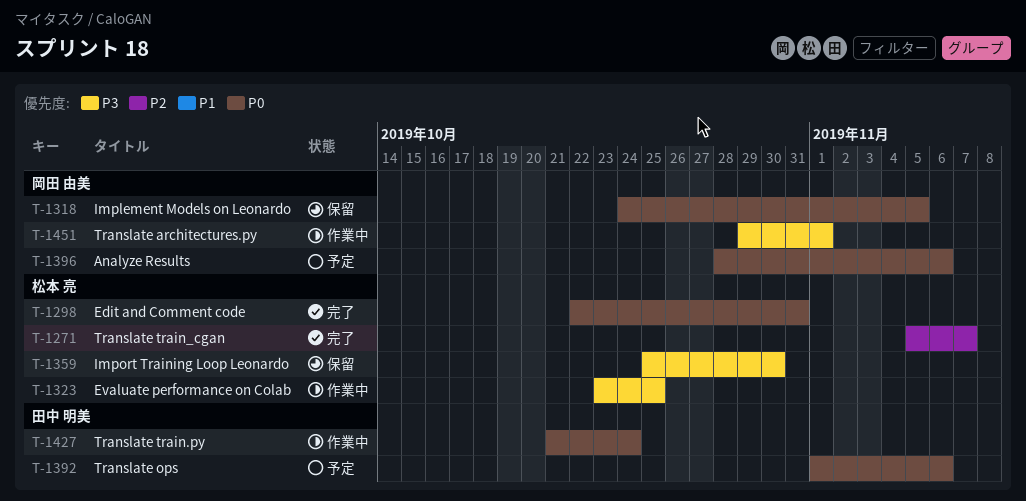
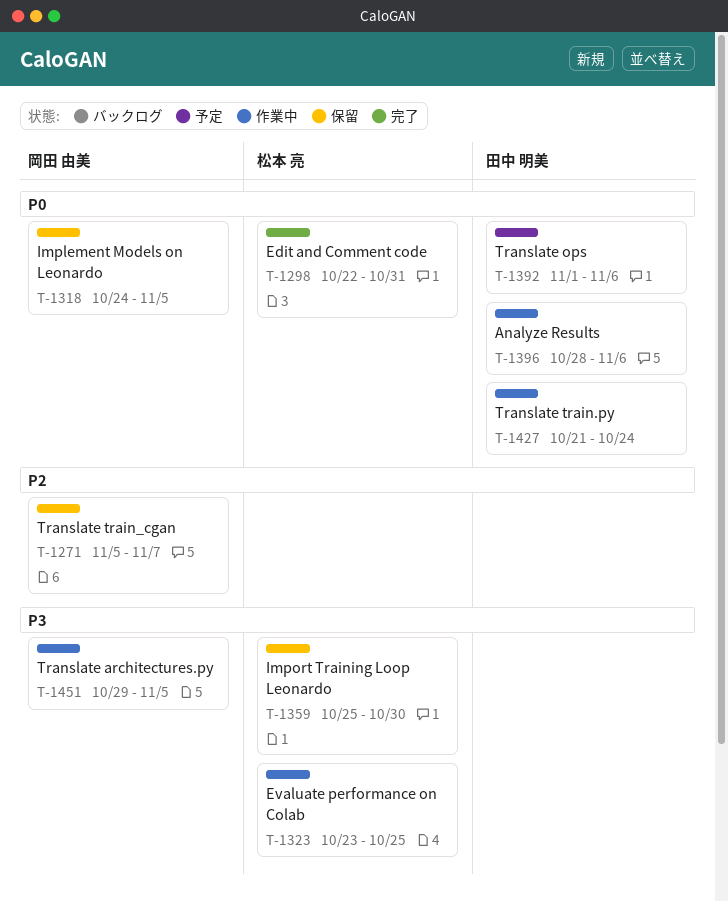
T-1271, status: 完了 -> 保留
T-1271, owner: 松本 亮 -> 岡田 由美
T-1396, status: 予定 -> 作業中
T-1396, owner: 岡田 由美 -> 田中 明美
T-1451, due: Nov 1 -> Nov 5

